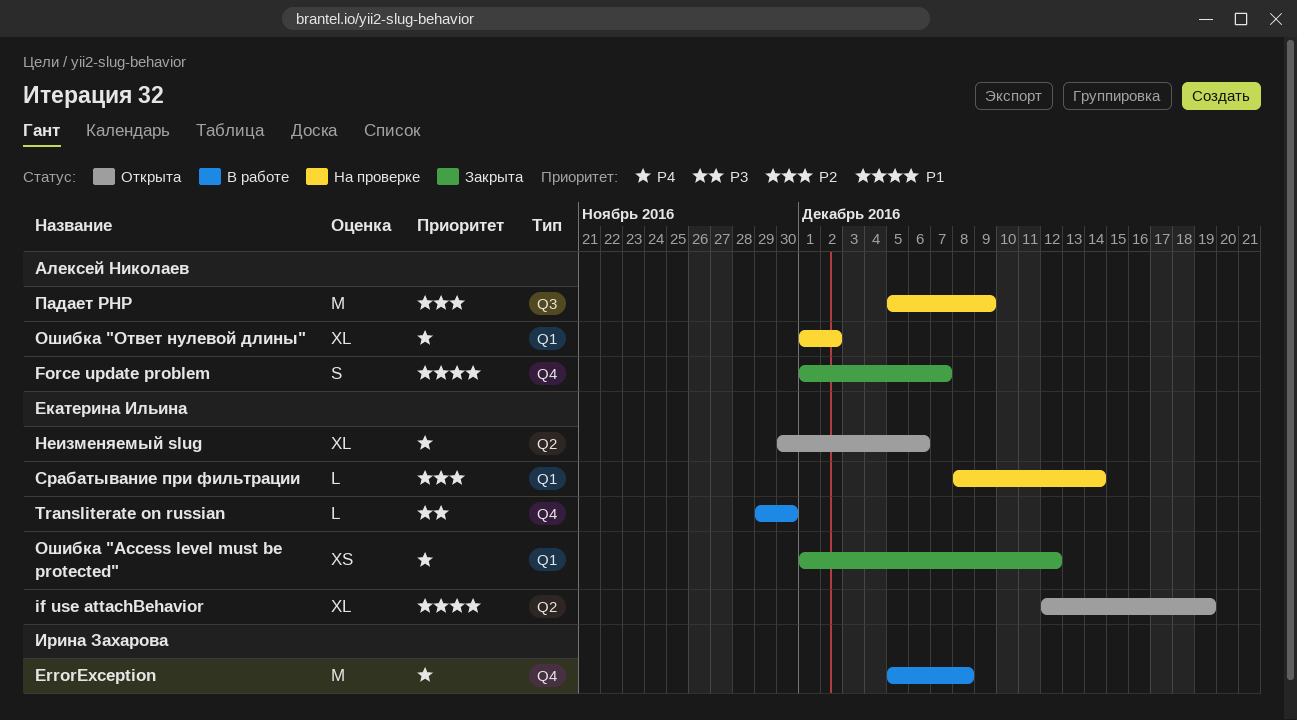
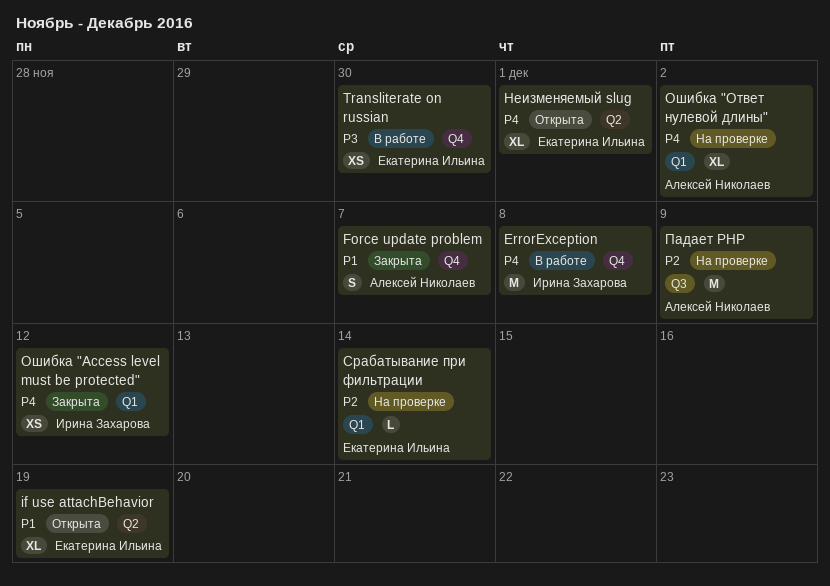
Transliterate on russian, estimate: L -> XS
Неизменяемый slug, due: Dec 6 -> Dec 1
Ошибка "Access level must be protected", owner: Екатерина Ильина -> Ирина Захарова

